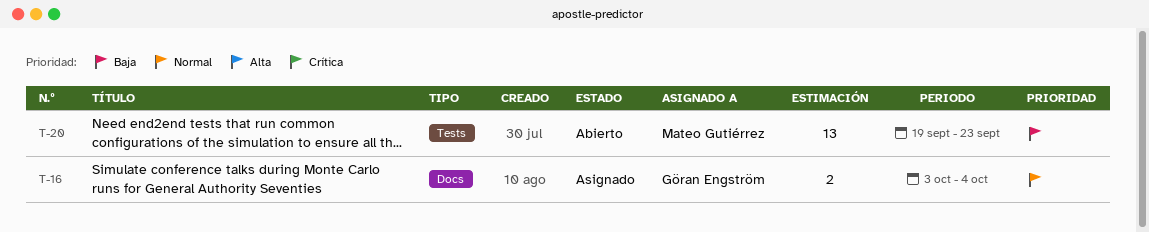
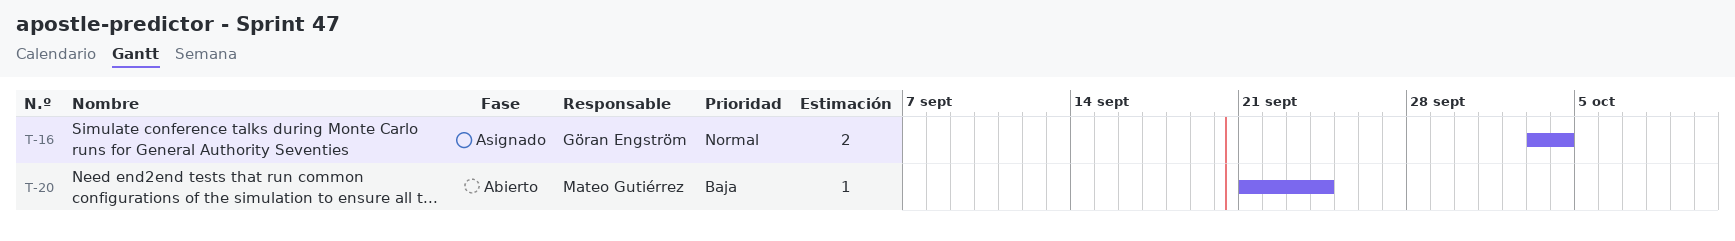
T-20, estimate: 13 -> 1
T-20, start: Sep 19 -> Sep 21
T-20, due: Sep 23 -> Sep 24

